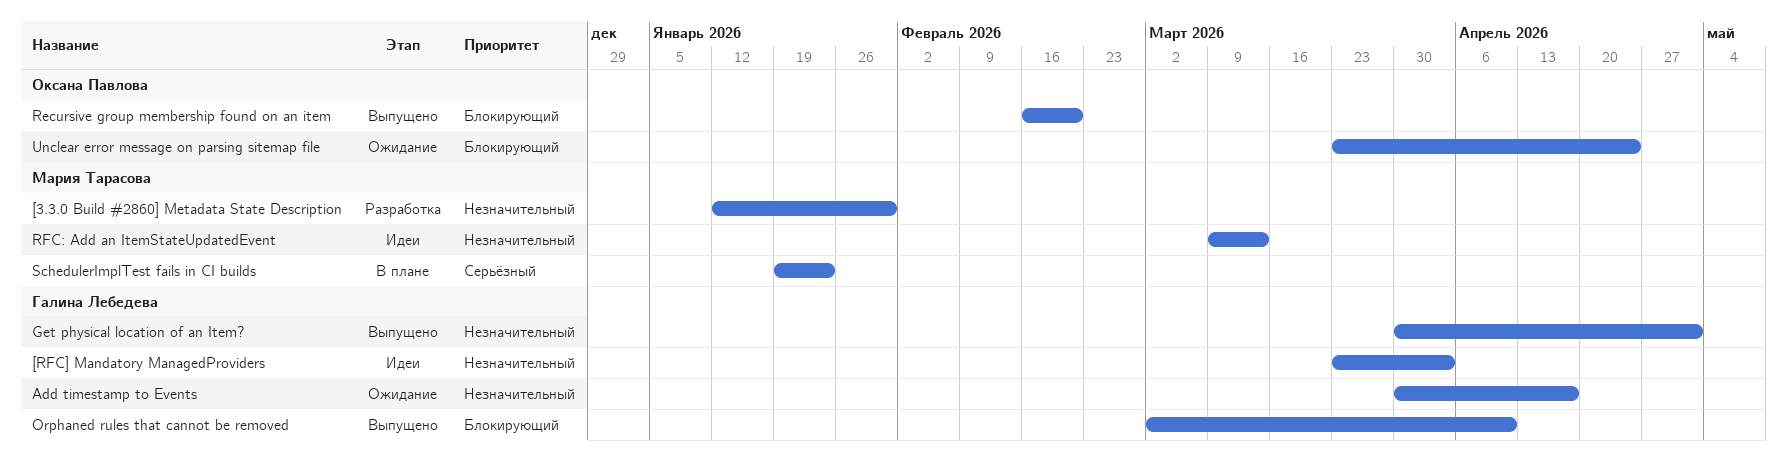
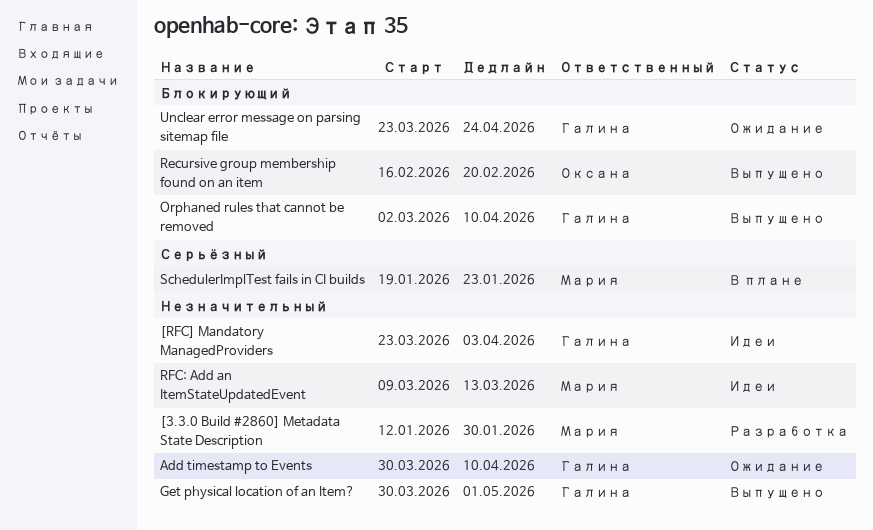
Add timestamp to Events, due: Apr 17 -> Apr 10
Unclear error message on parsing sitemap file, owner: Оксана Павлова -> Галина Лебедева

